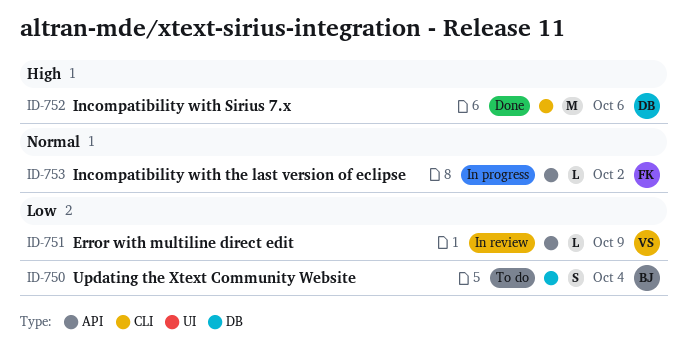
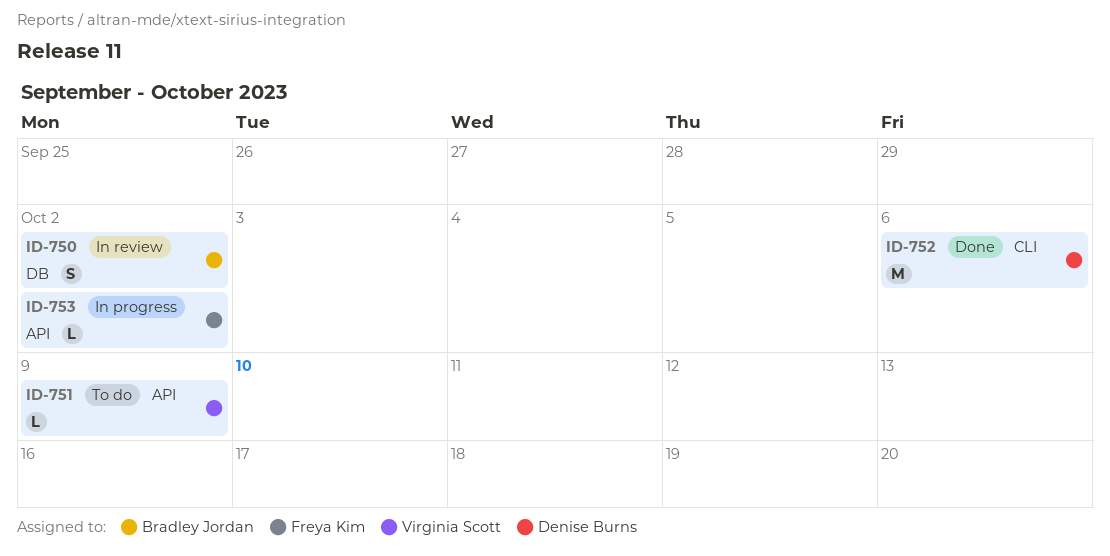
ID-750, status: To do -> In review
ID-750, due: Oct 4 -> Oct 2
ID-751, status: In review -> To do

